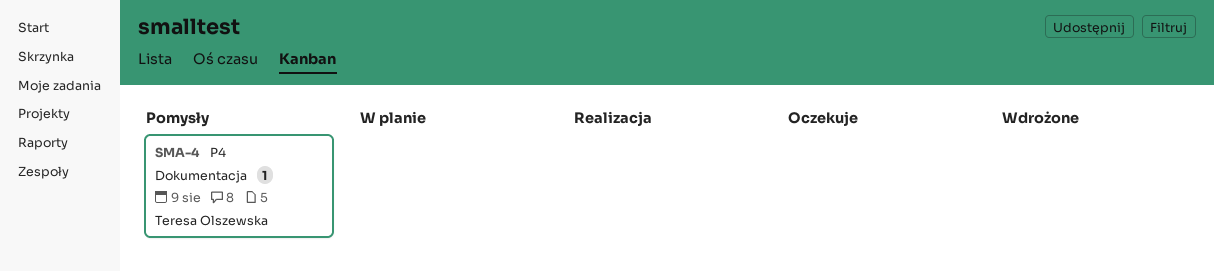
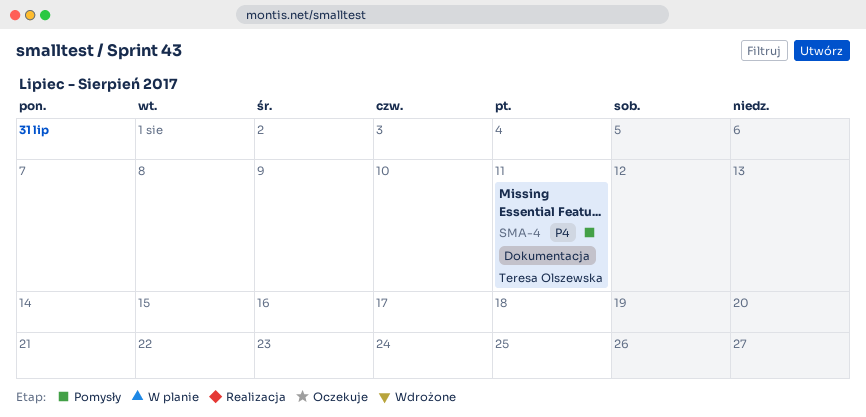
SMA-4, due: Aug 9 -> Aug 11

